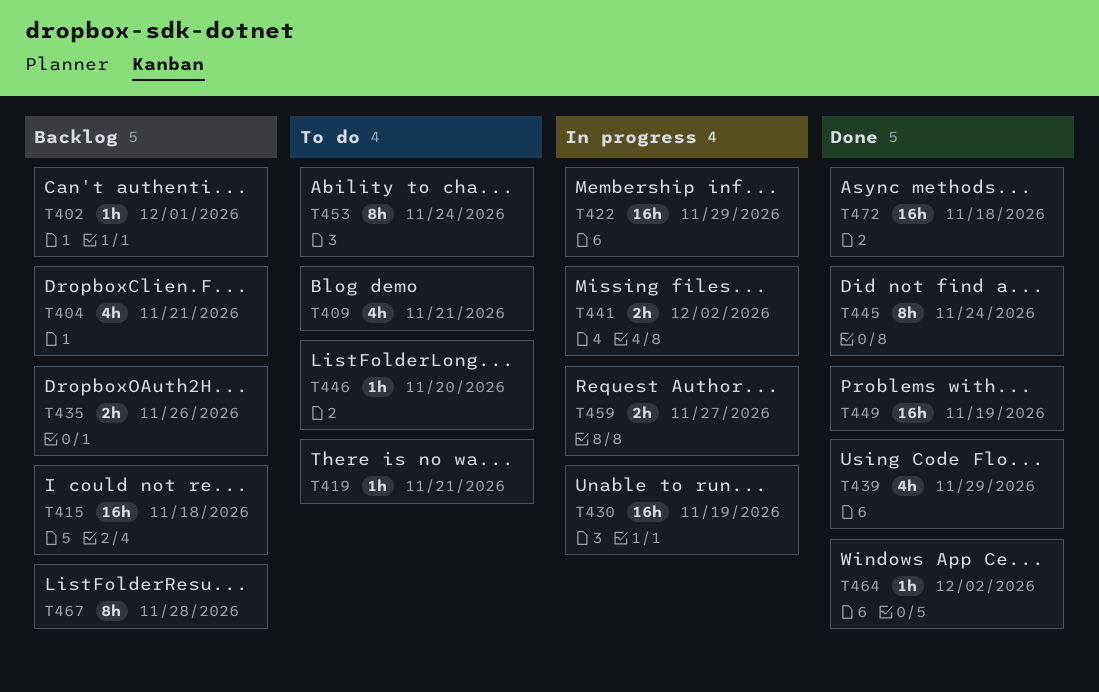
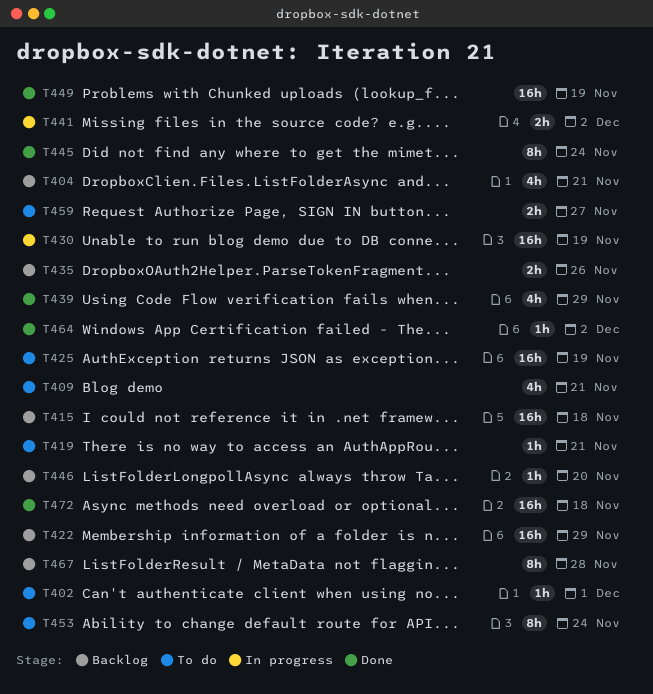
T402, status: Backlog -> To do
T422, status: In progress -> Backlog
T425: none -> present
T446, status: To do -> Backlog
T459, status: In progress -> To do

